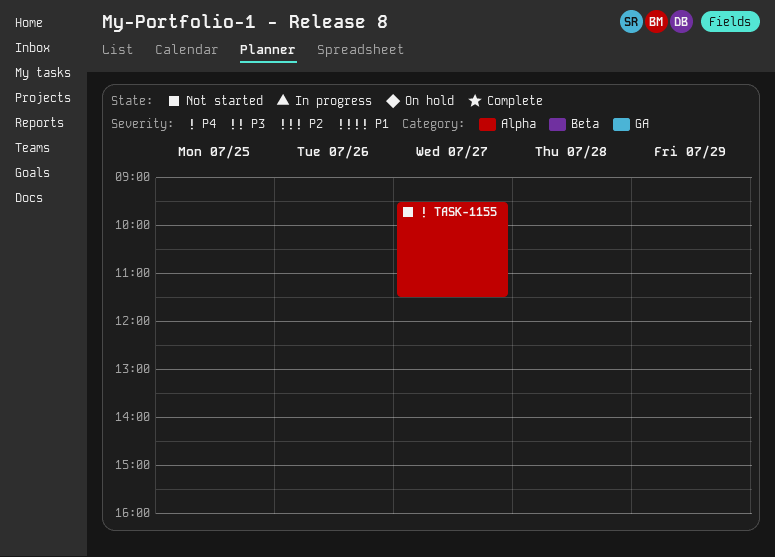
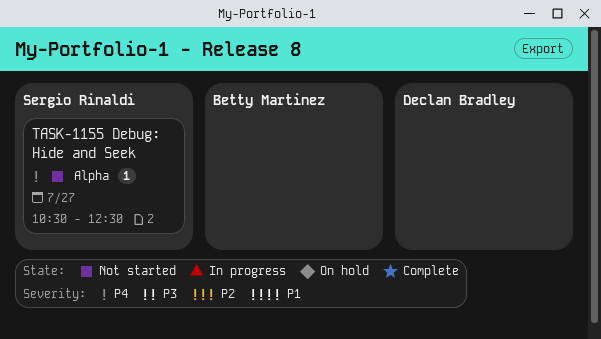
TASK-1155, begins: 09:30 -> 10:30
TASK-1155, ends: 11:30 -> 12:30

